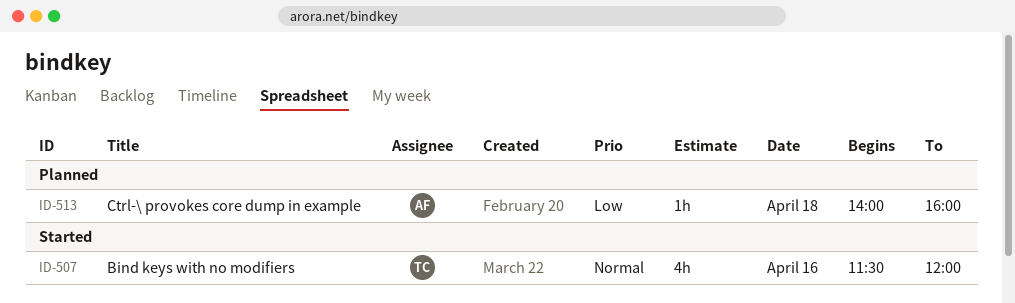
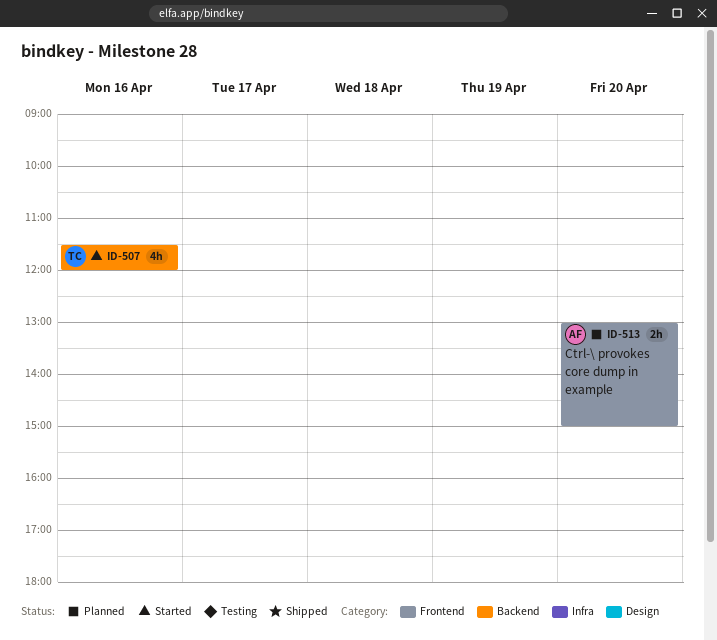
ID-513, estimate: 1h -> 2h
ID-513, day: Apr 18 -> Apr 20
ID-513, begins: 14:00 -> 13:00
ID-513, ends: 16:00 -> 15:00

